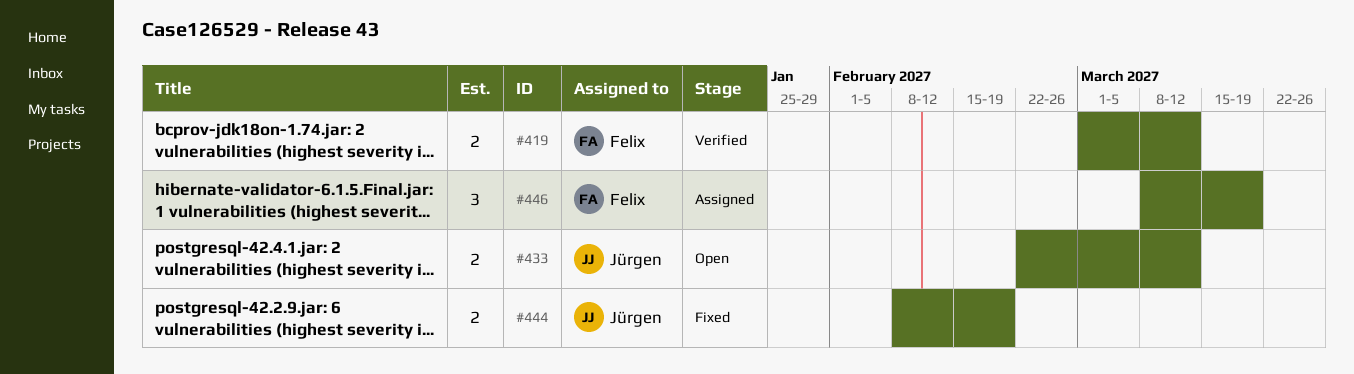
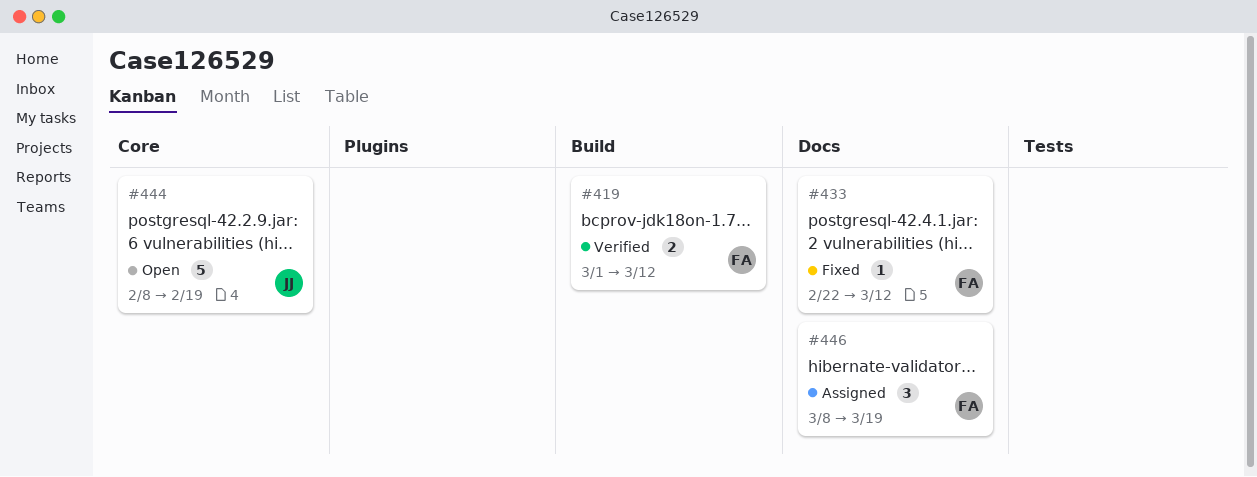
#433, status: Open -> Fixed
#433, owner: Jürgen -> Felix
#433, estimate: 2 -> 1
#444, status: Fixed -> Open
#444, estimate: 2 -> 5

